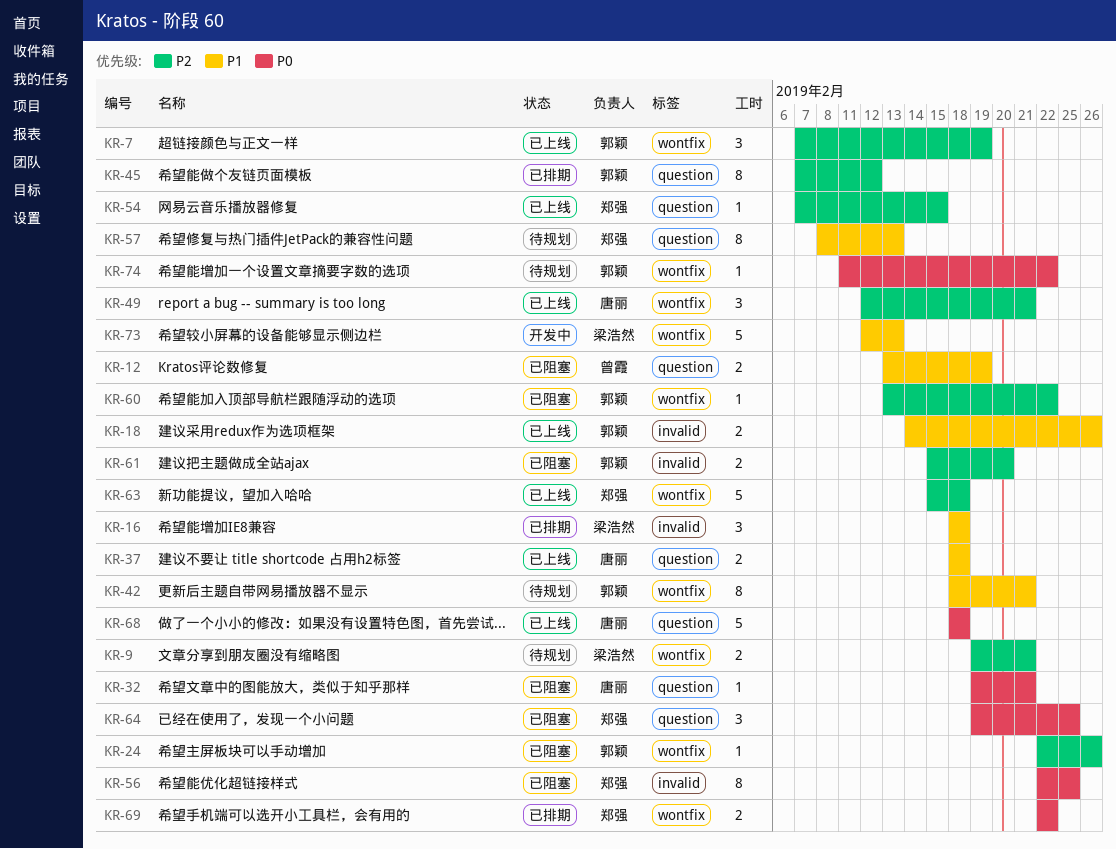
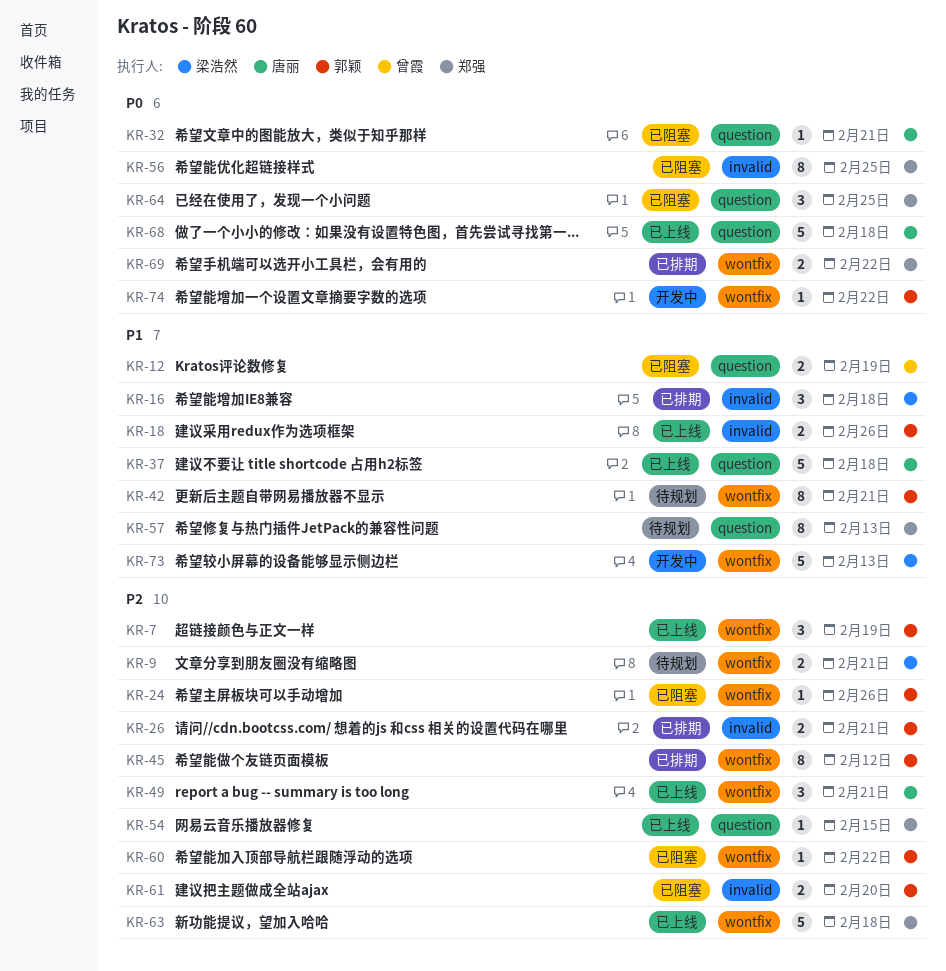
KR-26: none -> present
KR-37, estimate: 2 -> 5
KR-45, label: question -> wontfix
KR-74, status: 待规划 -> 开发中

